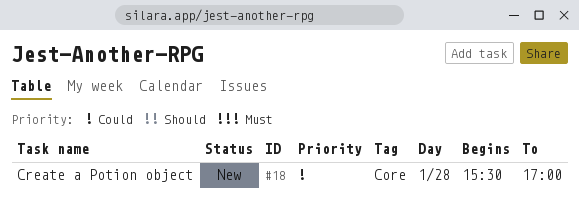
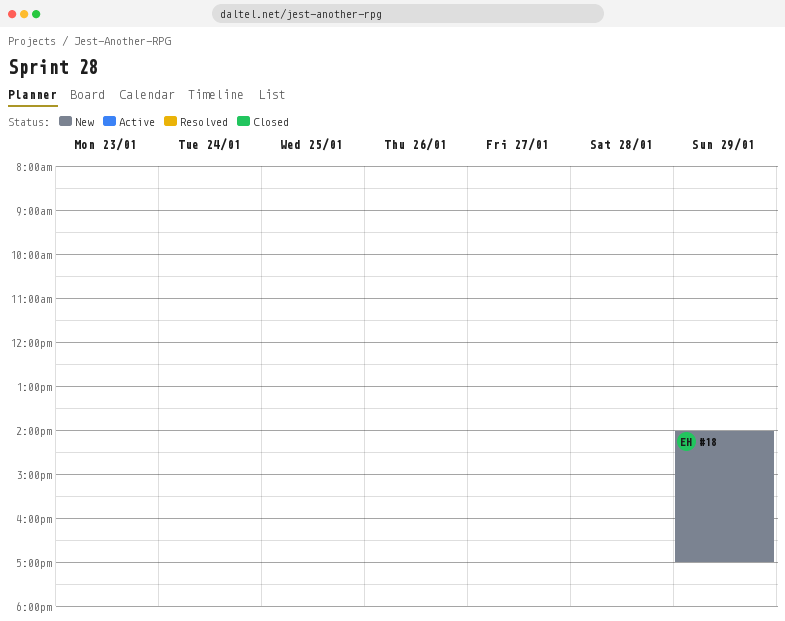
#18, day: Jan 28 -> Jan 29
#18, begins: 15:30 -> 14:00

